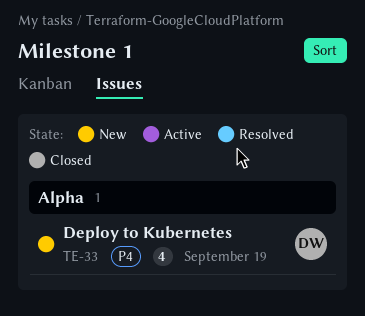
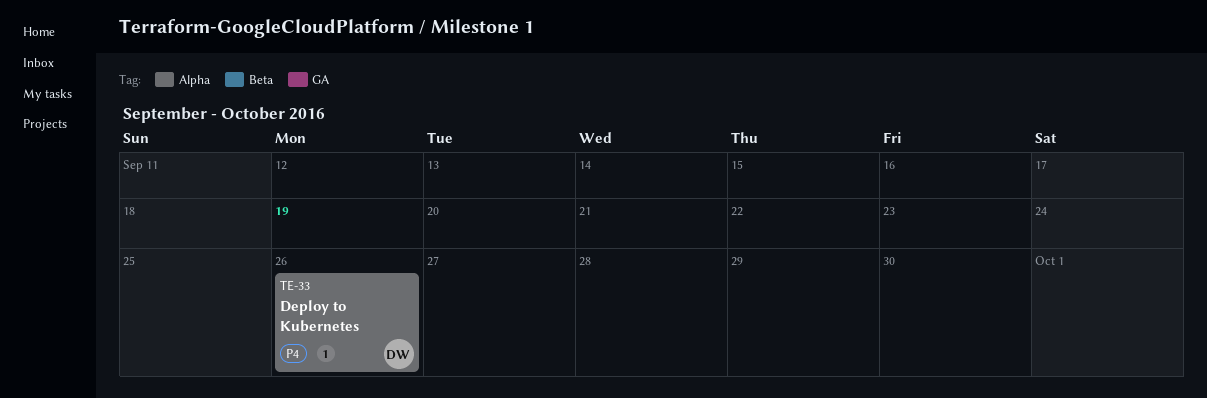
TE-33, estimate: 4 -> 1
TE-33, due: Sep 19 -> Sep 26

